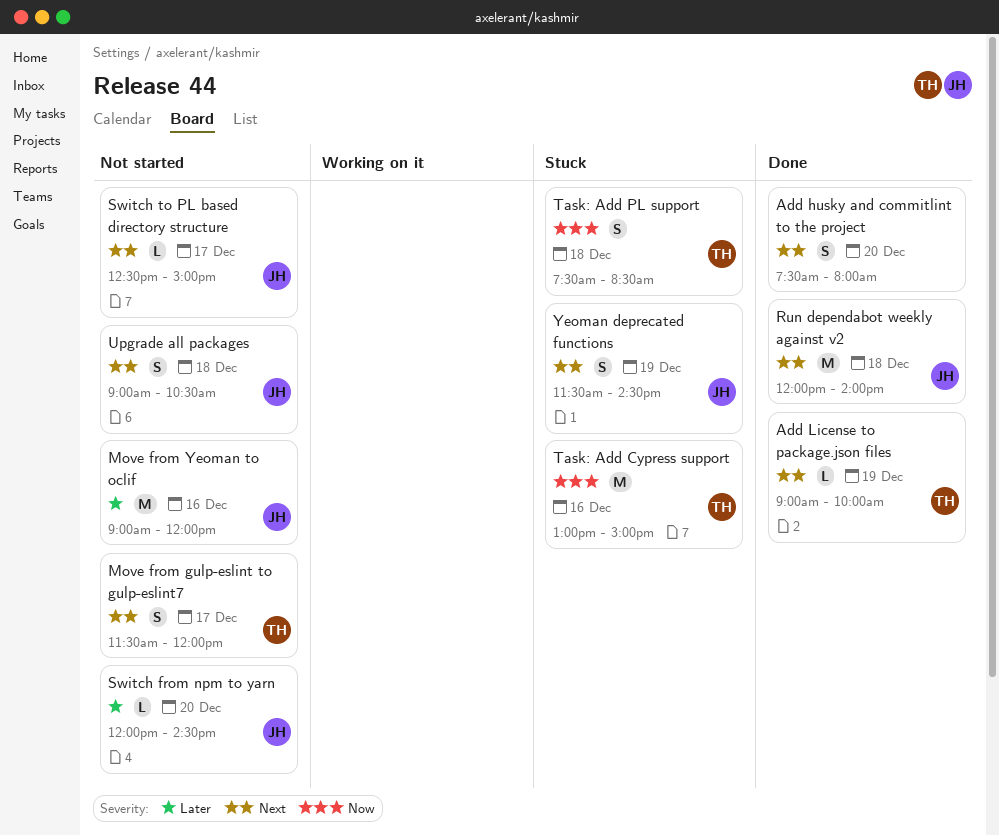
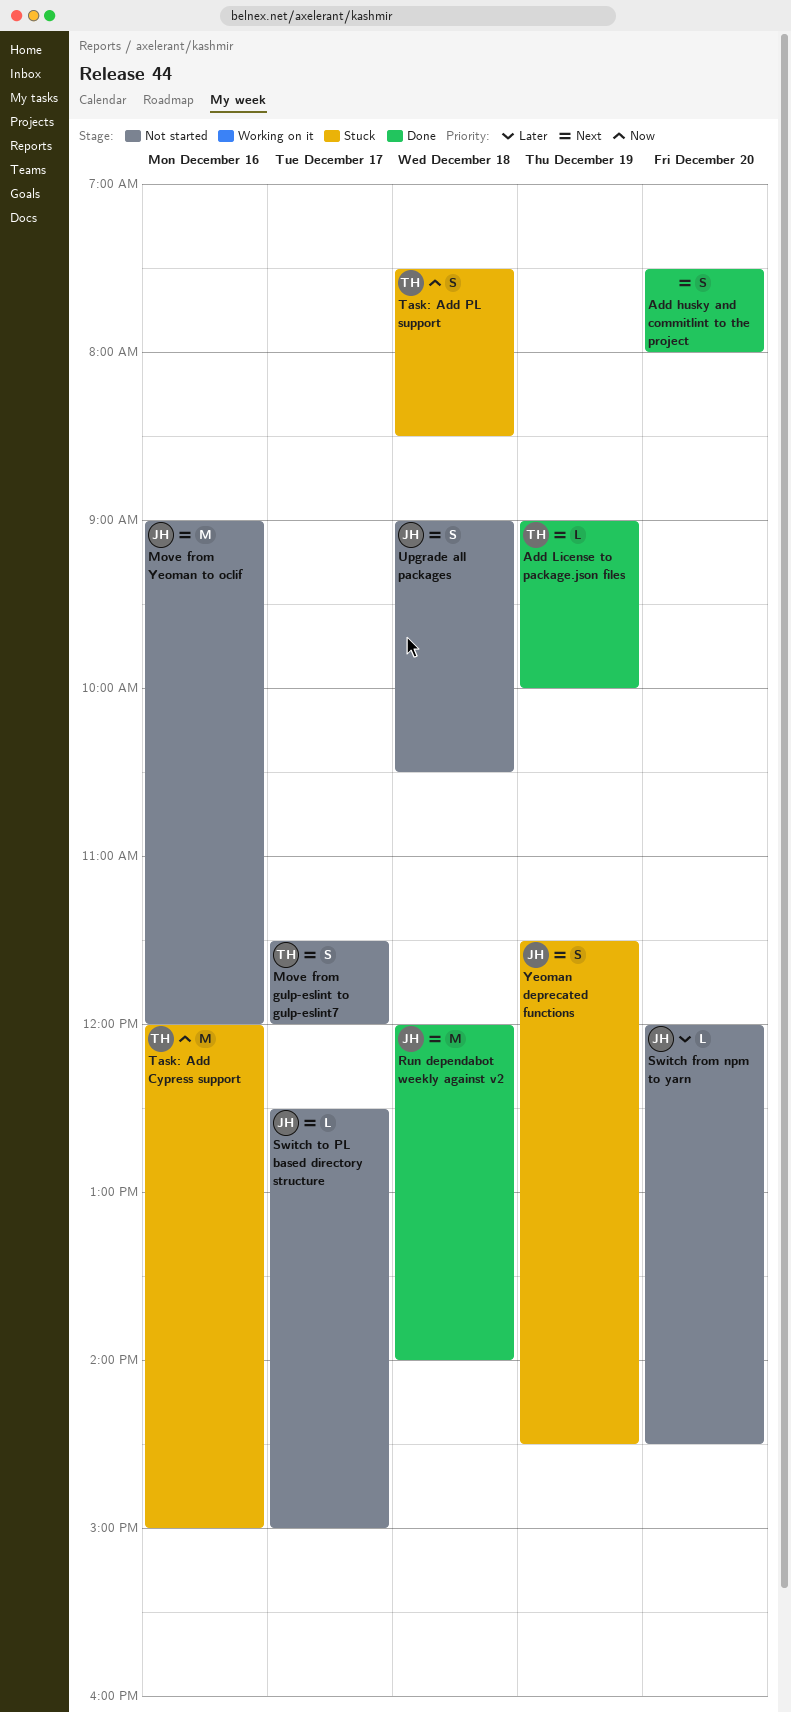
Move from Yeoman to oclif, priority: Later -> Next
Task: Add Cypress support, begins: 13:00 -> 12:00

